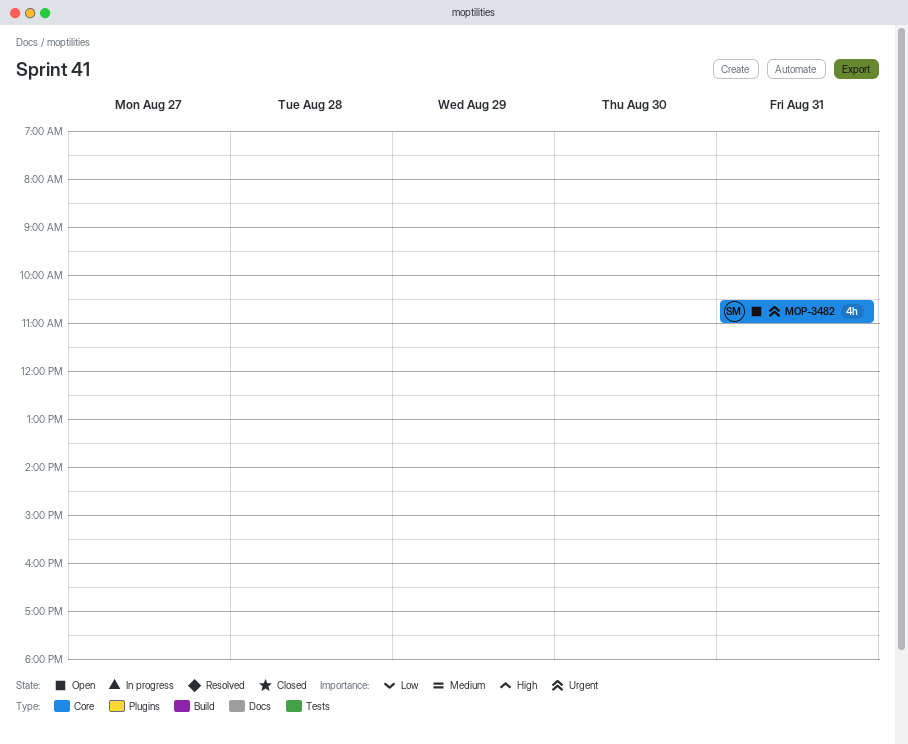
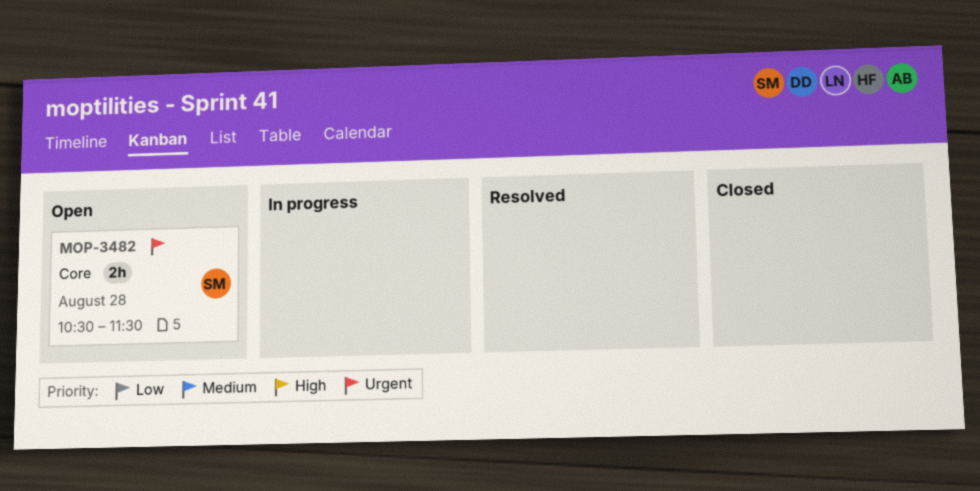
MOP-3482, estimate: 4h -> 2h
MOP-3482, day: Aug 31 -> Aug 28
MOP-3482, ends: 11:00 -> 11:30

